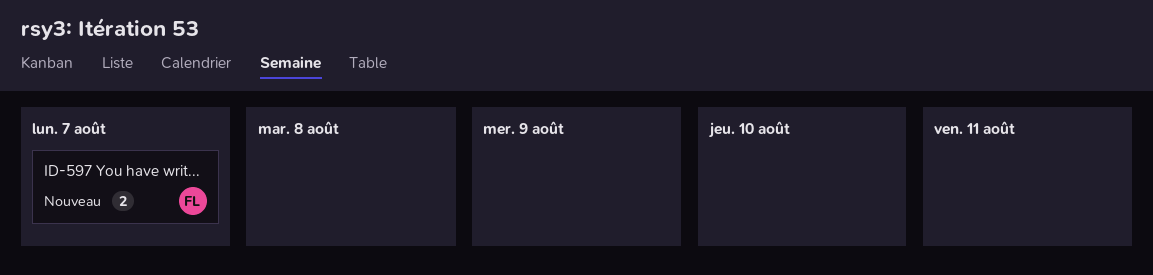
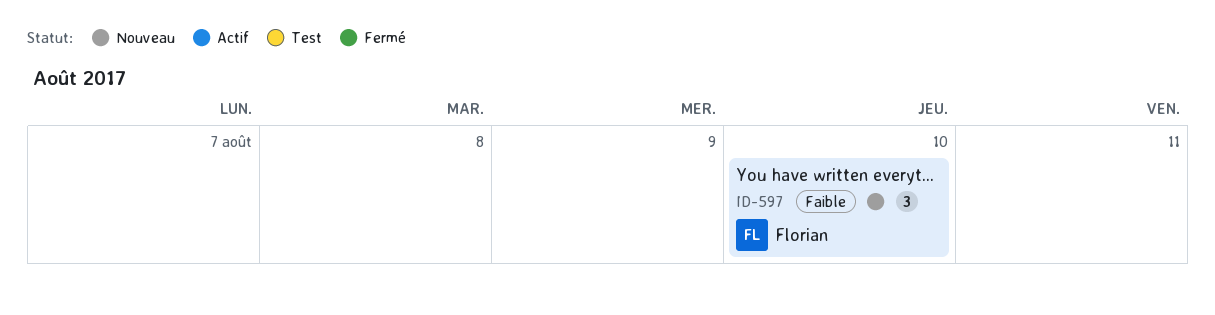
ID-597, estimate: 2 -> 3
ID-597, due: Aug 7 -> Aug 10

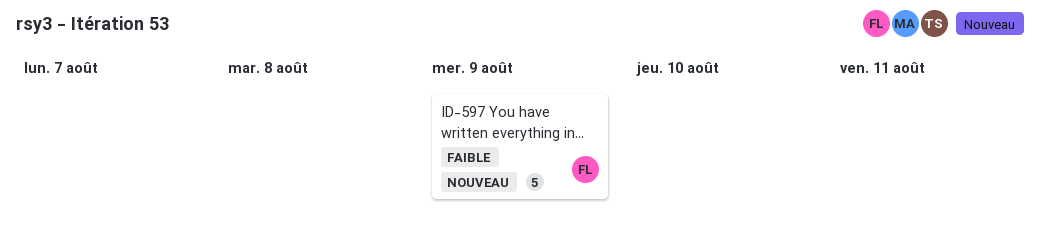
ID-597, estimate: 3 -> 5
ID-597, due: Aug 10 -> Aug 9

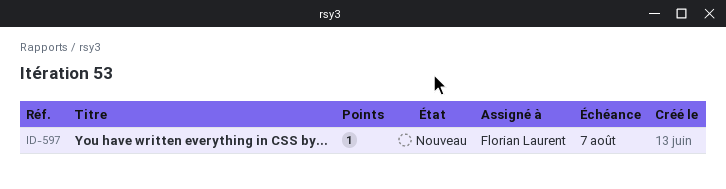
ID-597, estimate: 5 -> 1
ID-597, due: Aug 9 -> Aug 7

